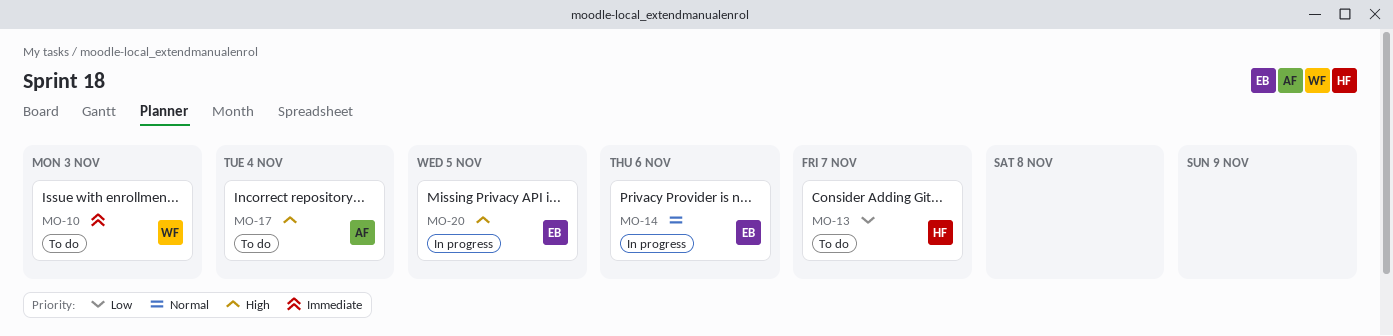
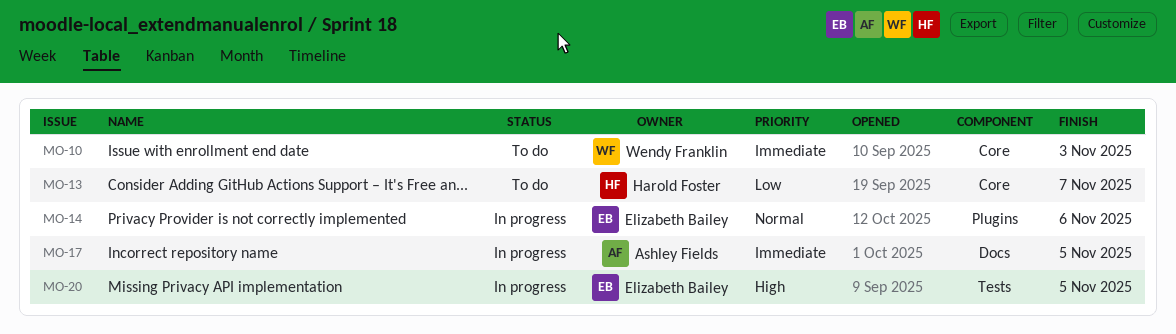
MO-17, status: To do -> In progress
MO-17, priority: High -> Immediate
MO-17, due: Nov 4 -> Nov 5

